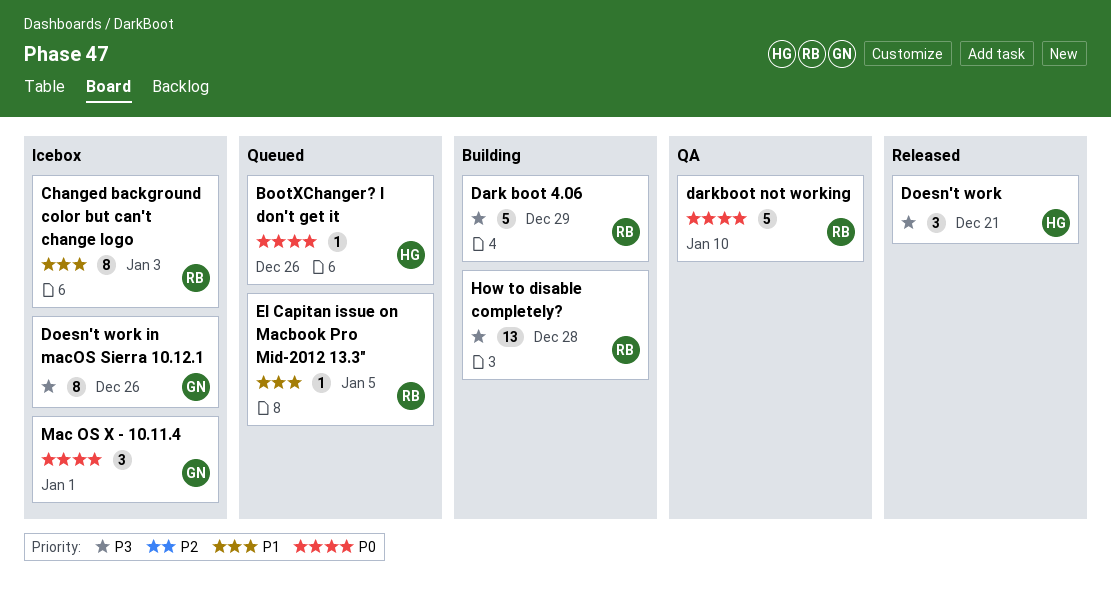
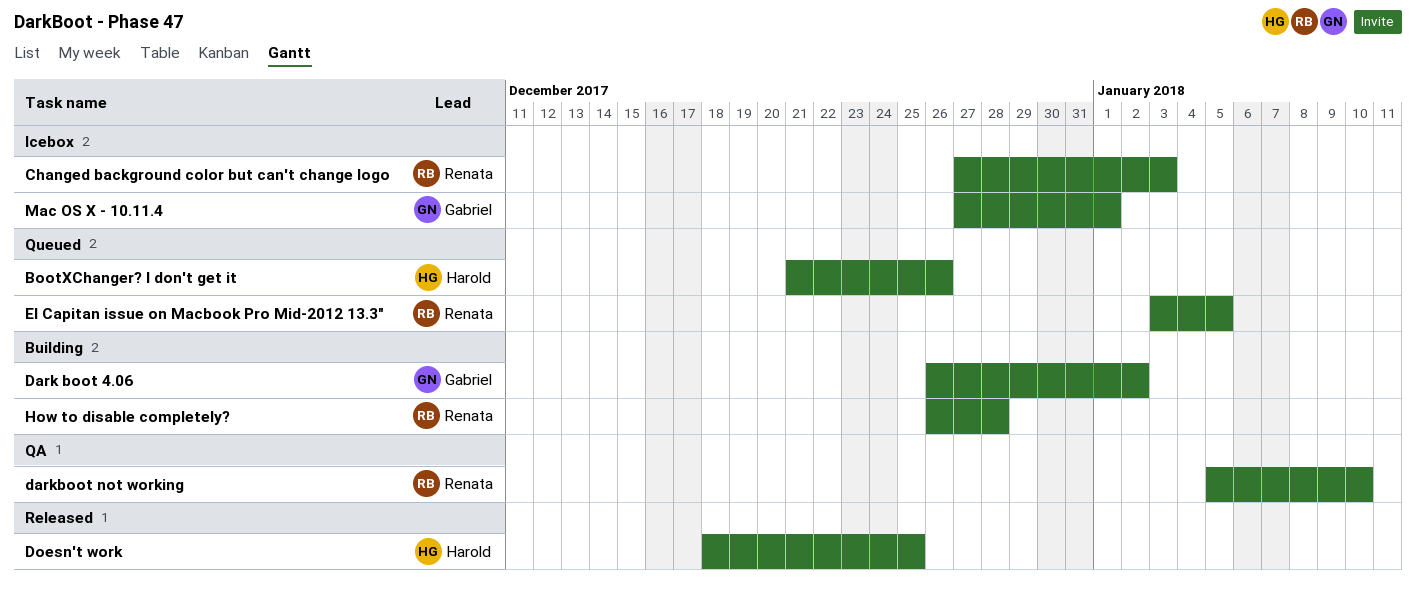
Dark boot 4.06, owner: Renata -> Gabriel
Dark boot 4.06, due: Dec 29 -> Jan 2
Doesn't work, due: Dec 21 -> Dec 25
Doesn't work in macOS Sierra 10.12.1: present -> none

